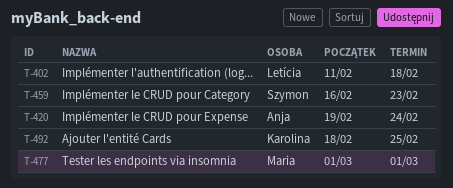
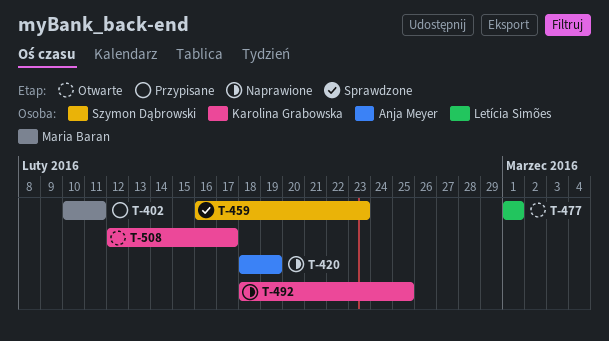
T-402, owner: Letícia Simões -> Maria Baran
T-402, start: Feb 11 -> Feb 10
T-402, due: Feb 18 -> Feb 11
T-420, start: Feb 19 -> Feb 18
T-420, due: Feb 24 -> Feb 19
T-477, owner: Maria Baran -> Letícia Simões
T-508: none -> present

